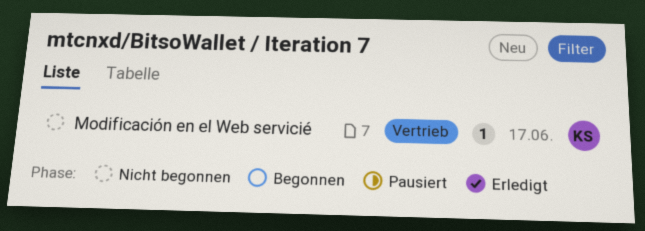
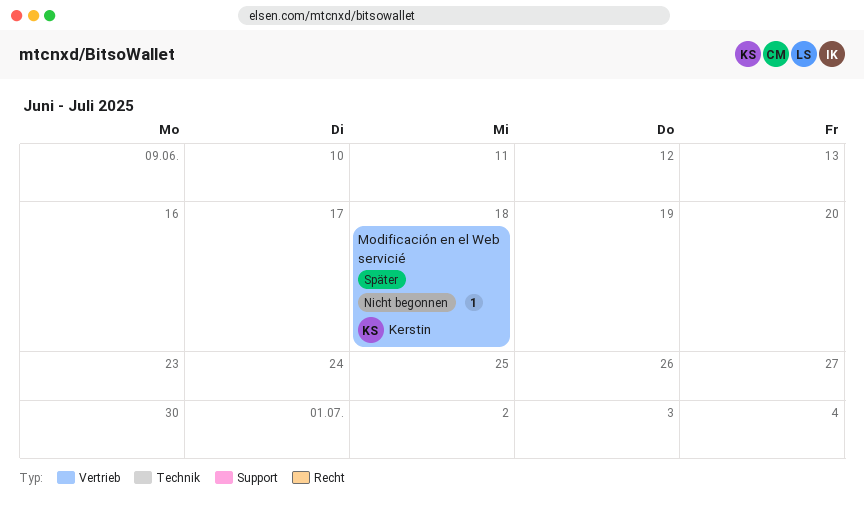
Modificación en el Web servicié, due: Jun 17 -> Jun 18

